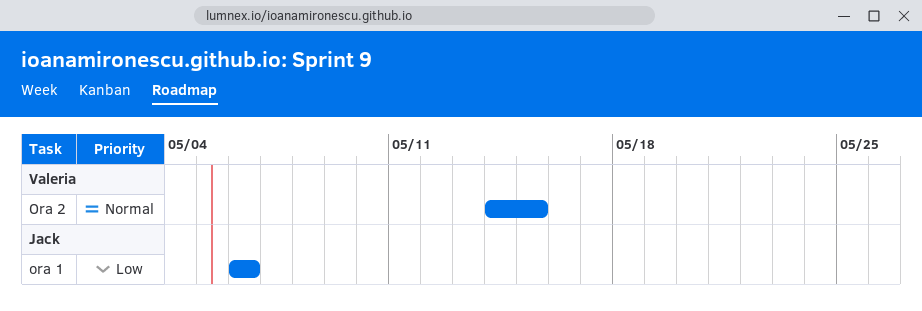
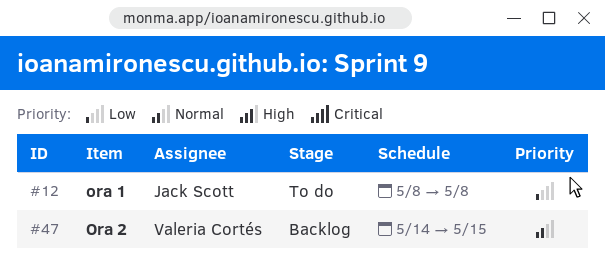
ora 1, start: May 6 -> May 8
ora 1, due: May 6 -> May 8

